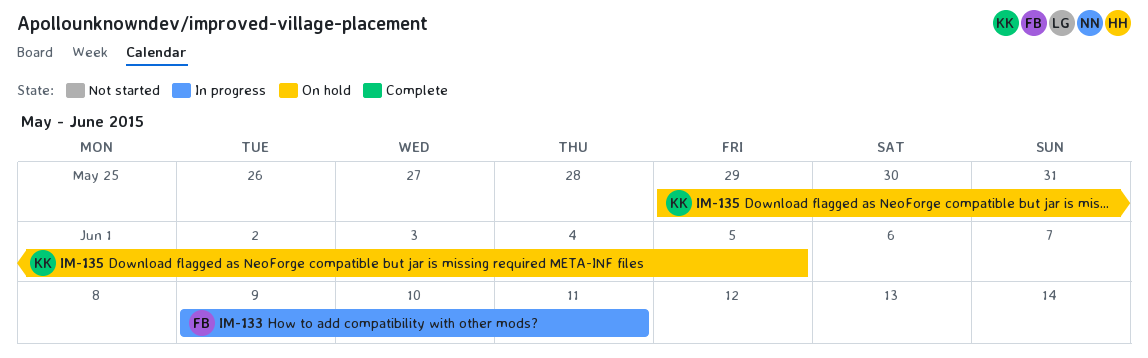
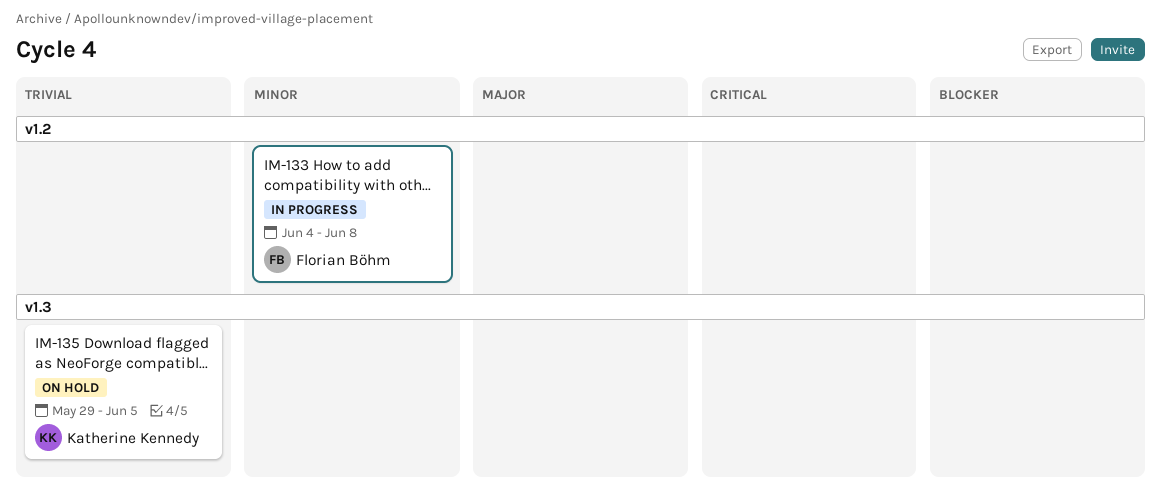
IM-133, start: Jun 9 -> Jun 4
IM-133, due: Jun 11 -> Jun 8

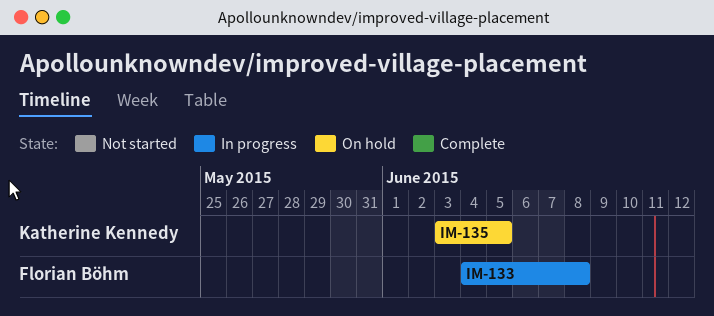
IM-135, start: May 29 -> Jun 3

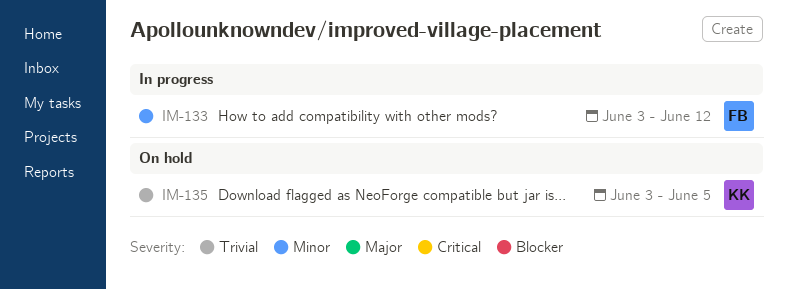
IM-133, start: Jun 4 -> Jun 3
IM-133, due: Jun 8 -> Jun 12

